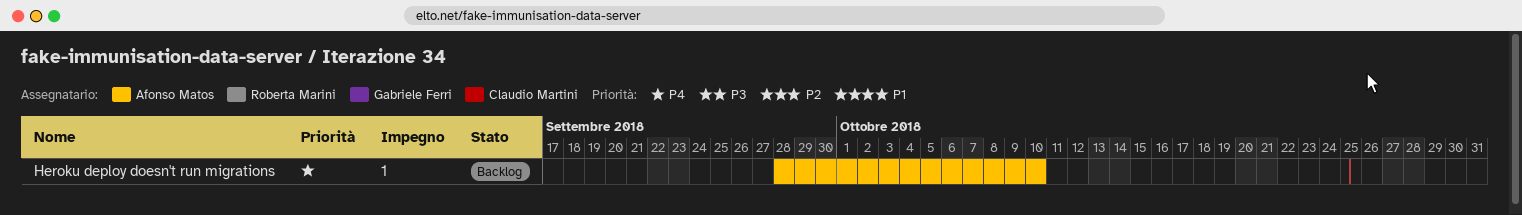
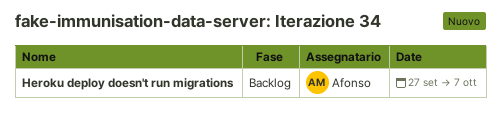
Heroku deploy doesn't run migrations, start: Sep 28 -> Sep 27
Heroku deploy doesn't run migrations, due: Oct 10 -> Oct 7

